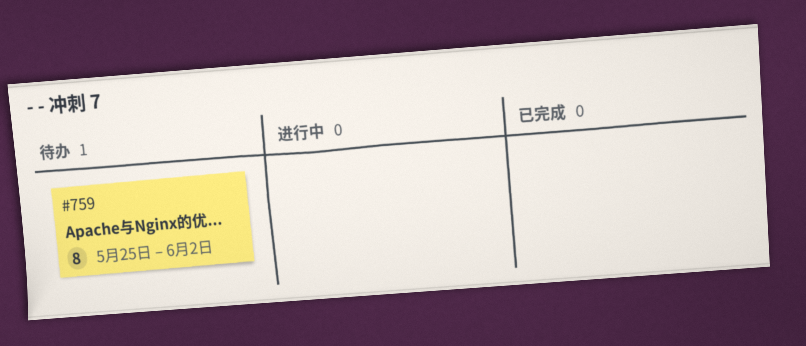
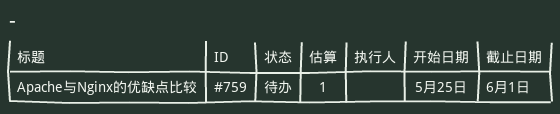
#759, estimate: 8 -> 1
#759, due: Jun 2 -> Jun 1

